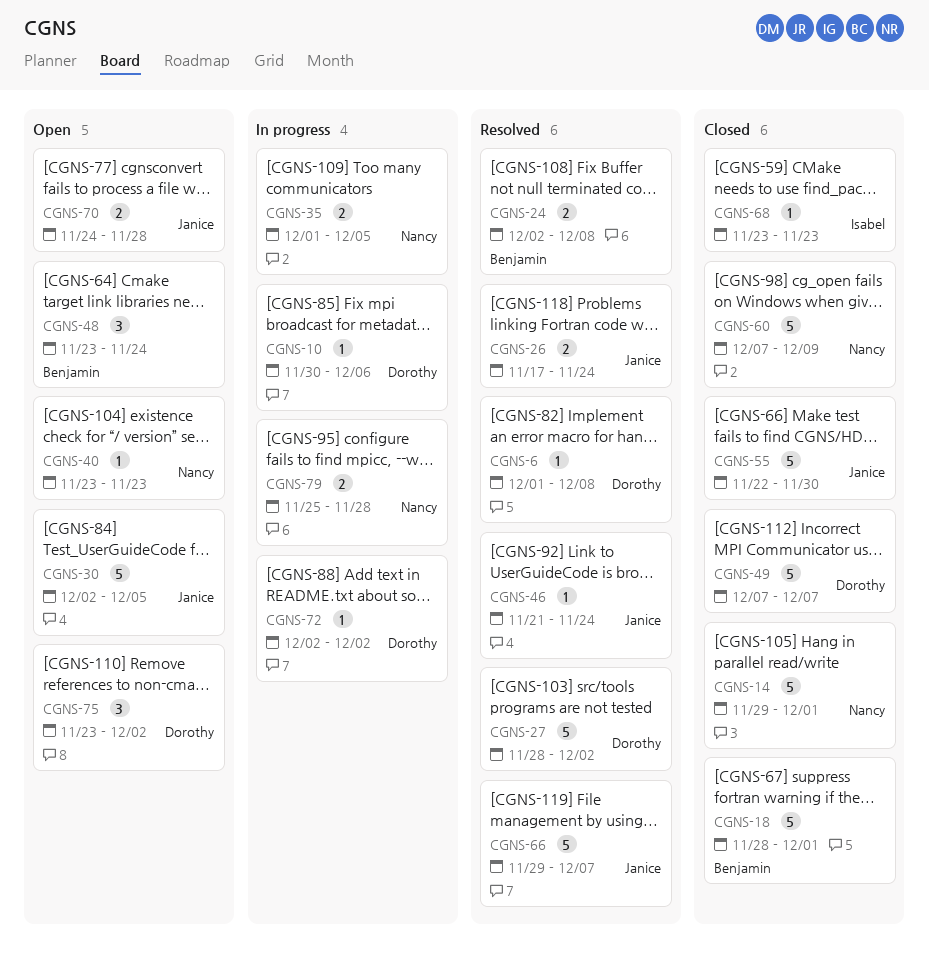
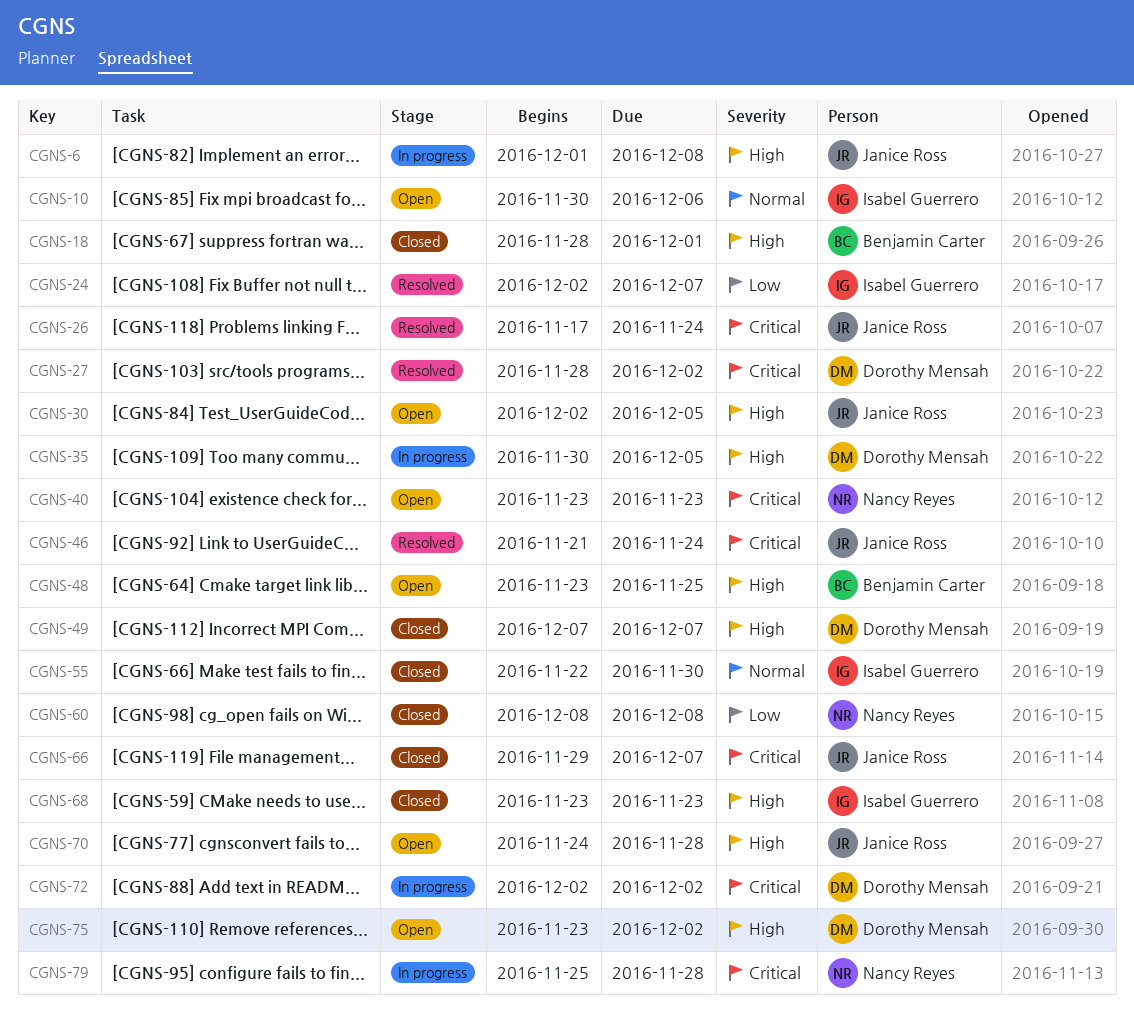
CGNS-6, status: Resolved -> In progress
CGNS-6, owner: Dorothy Mensah -> Janice Ross
CGNS-10, status: In progress -> Open
CGNS-10, owner: Dorothy Mensah -> Isabel Guerrero
CGNS-14: present -> none
CGNS-24, owner: Benjamin Carter -> Isabel Guerrero
CGNS-24, due: Dec 8 -> Dec 7
CGNS-35, owner: Nancy Reyes -> Dorothy Mensah
CGNS-35, start: Dec 1 -> Nov 30
CGNS-48, due: Nov 24 -> Nov 25
CGNS-55, owner: Janice Ross -> Isabel Guerrero
CGNS-60, start: Dec 7 -> Dec 8
CGNS-60, due: Dec 9 -> Dec 8
CGNS-66, status: Resolved -> Closed

